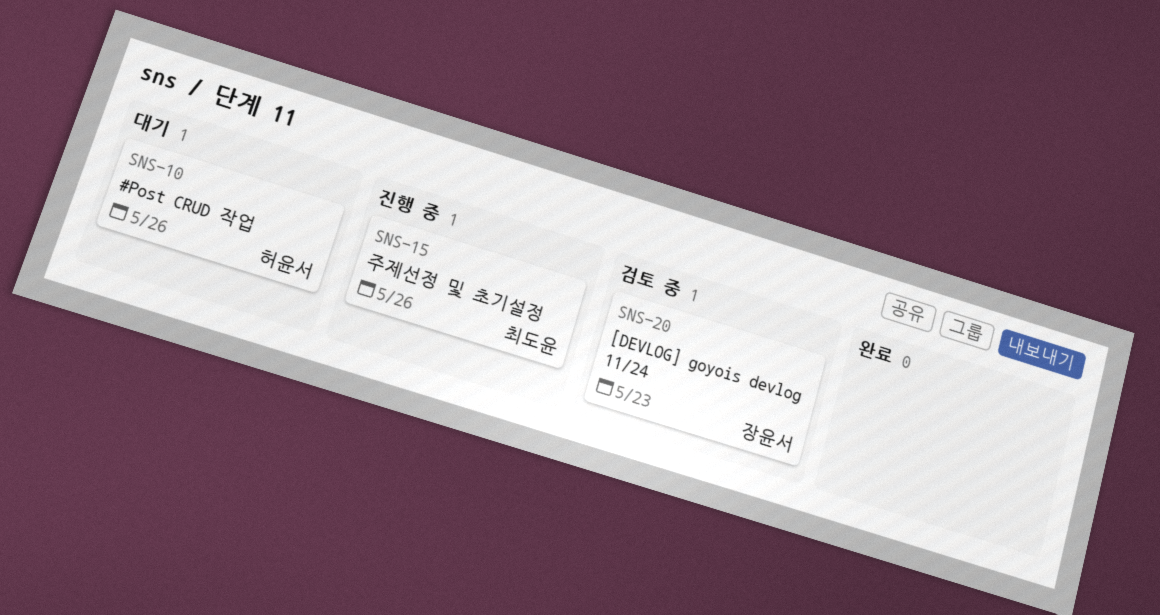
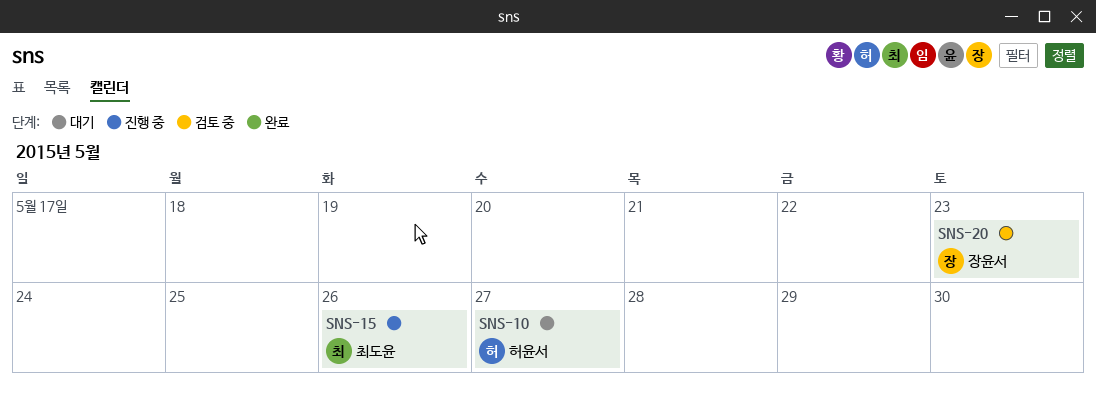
SNS-10, due: May 26 -> May 27

